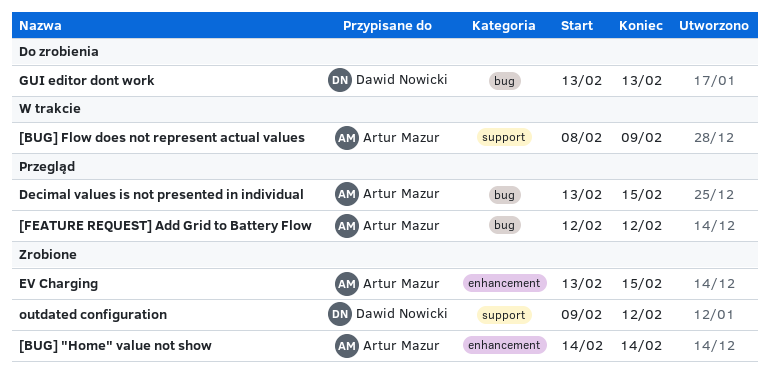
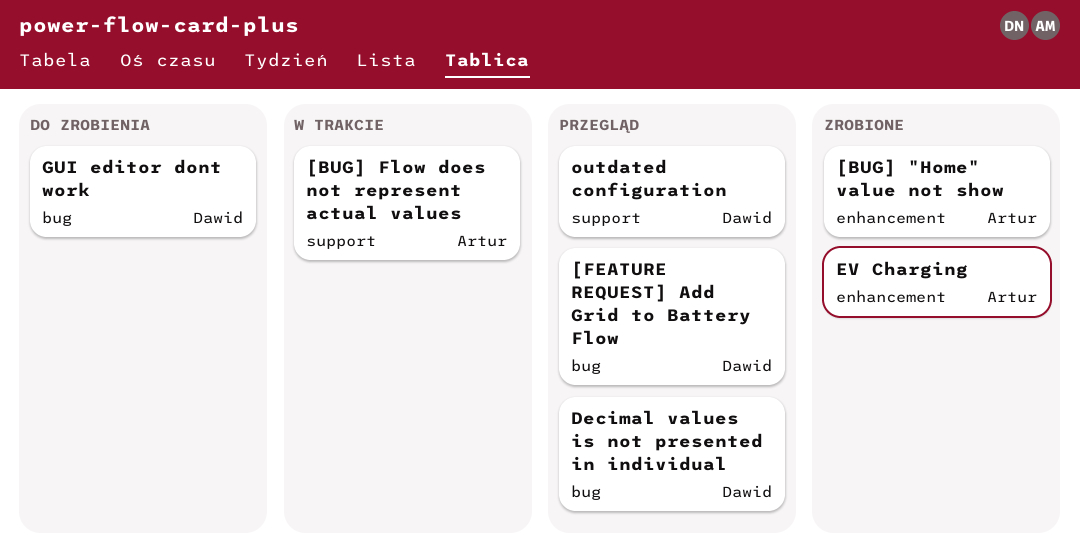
[FEATURE REQUEST] Add Grid to Battery Flow, owner: Artur Mazur -> Dawid Nowicki
Decimal values is not presented in individual, owner: Artur Mazur -> Dawid Nowicki
outdated configuration, status: Zrobione -> Przegląd

